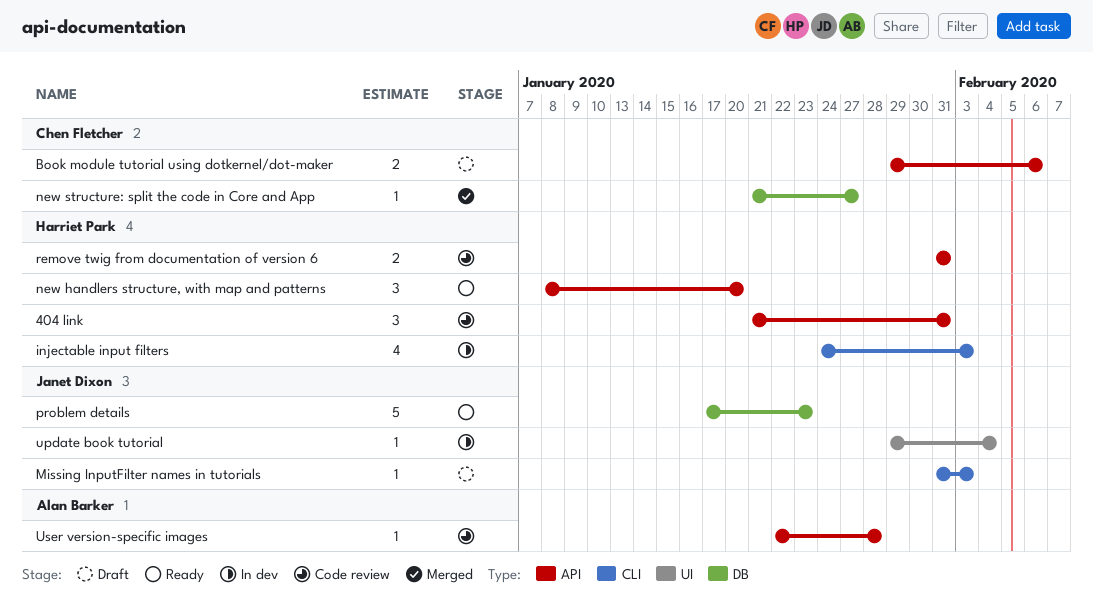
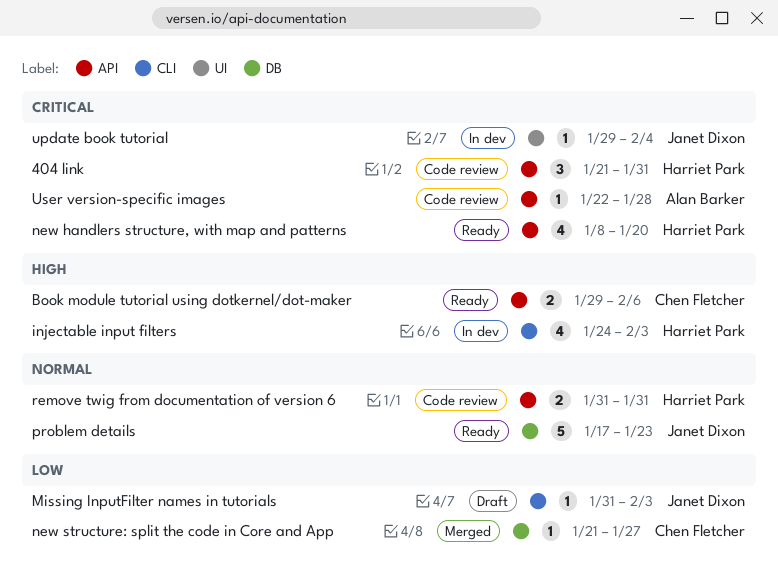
Book module tutorial using dotkernel/dot-maker, status: Draft -> Ready
new handlers structure, with map and patterns, estimate: 3 -> 4

